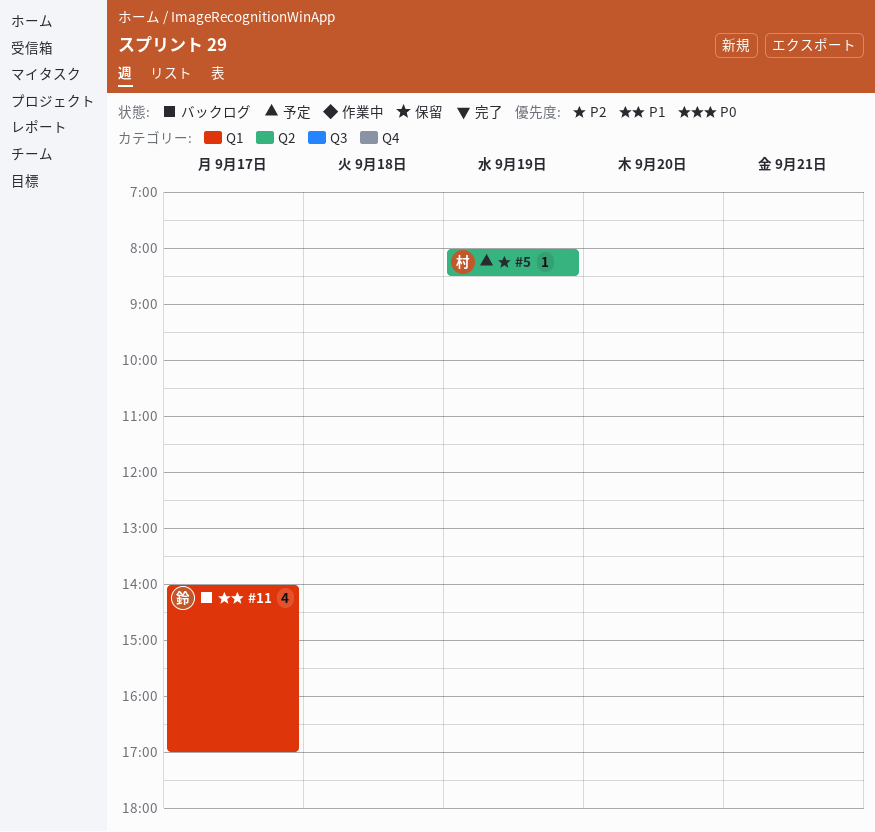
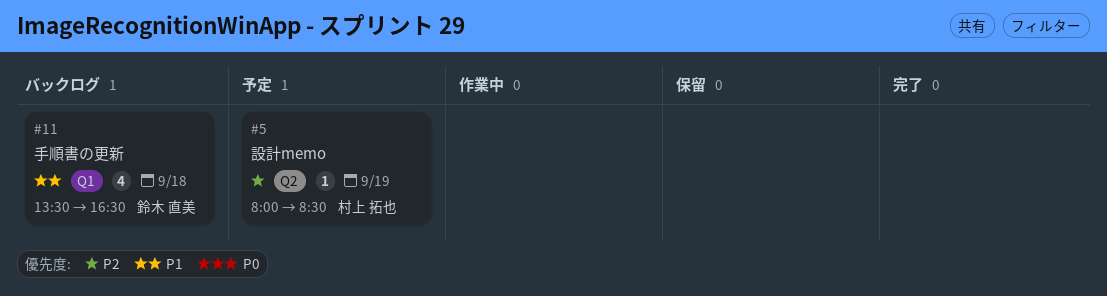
#11, day: Sep 17 -> Sep 18
#11, begins: 14:00 -> 13:30
#11, ends: 17:00 -> 16:30

